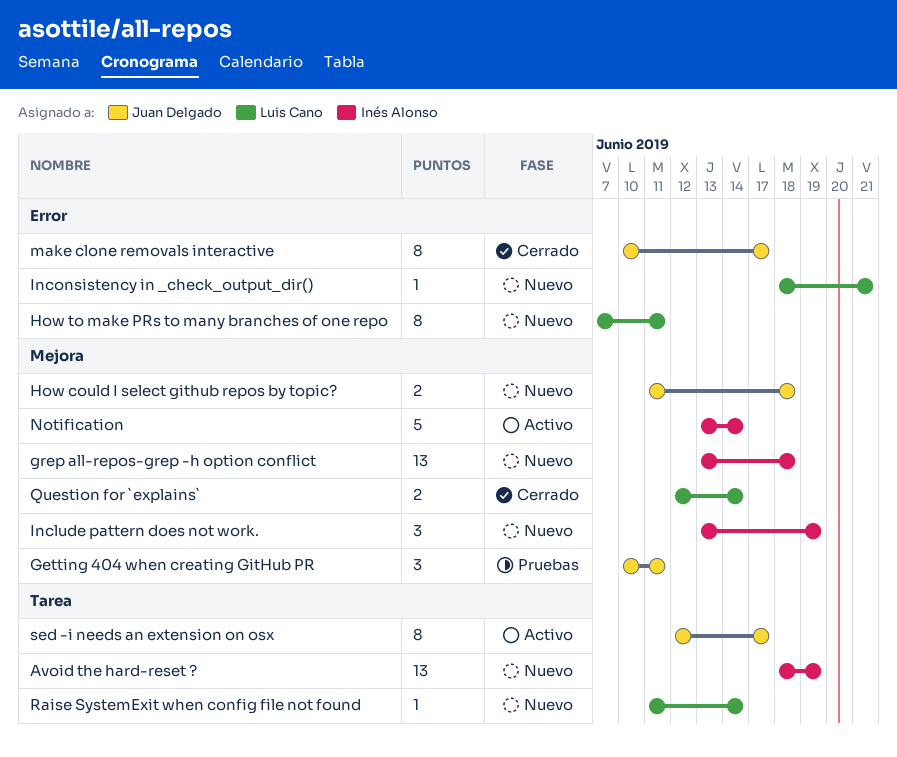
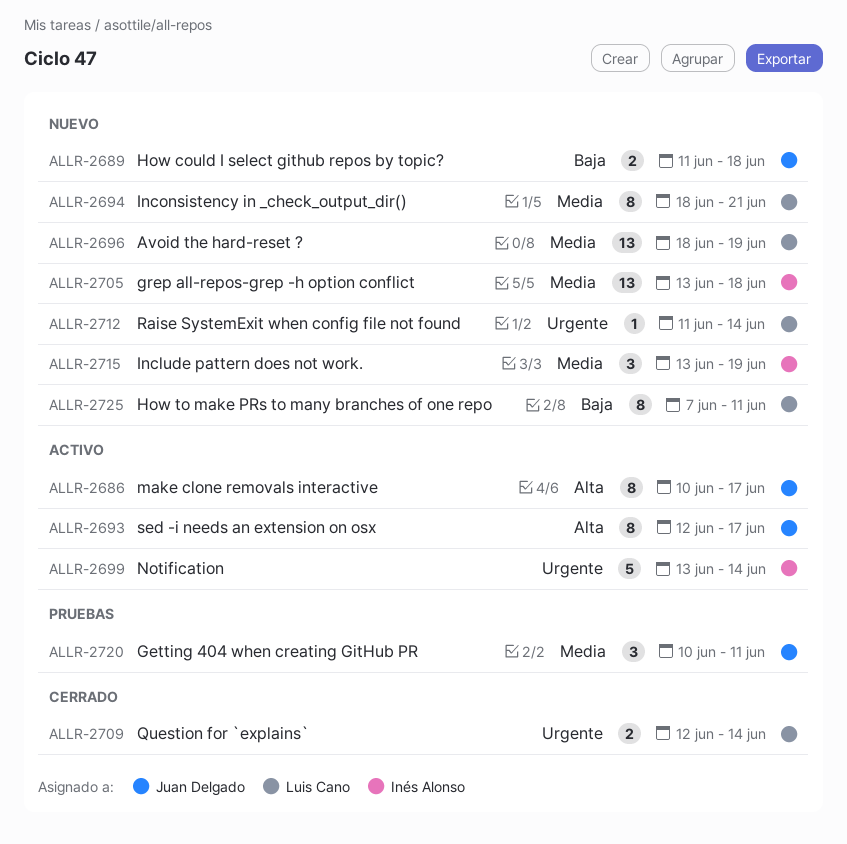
Avoid the hard-reset ?, owner: Inés Alonso -> Luis Cano
Inconsistency in _check_output_dir(), estimate: 1 -> 8
make clone removals interactive, status: Cerrado -> Activo

